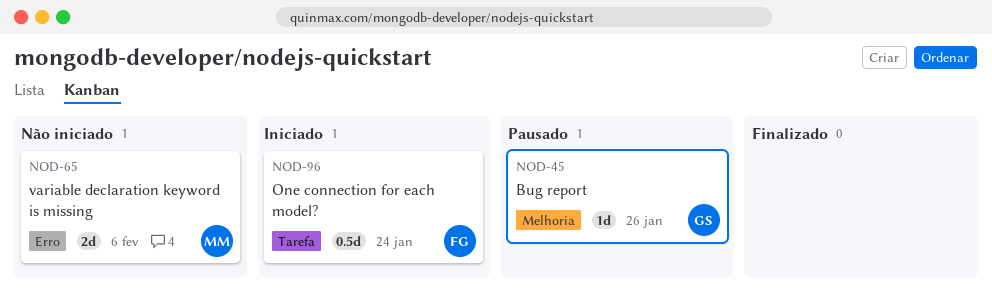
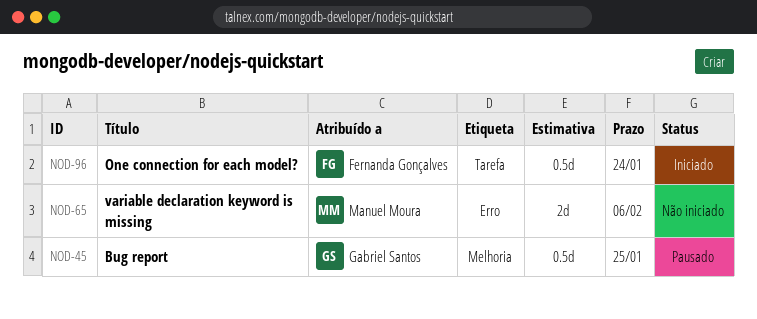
NOD-45, estimate: 1d -> 0.5d
NOD-45, due: Jan 26 -> Jan 25

